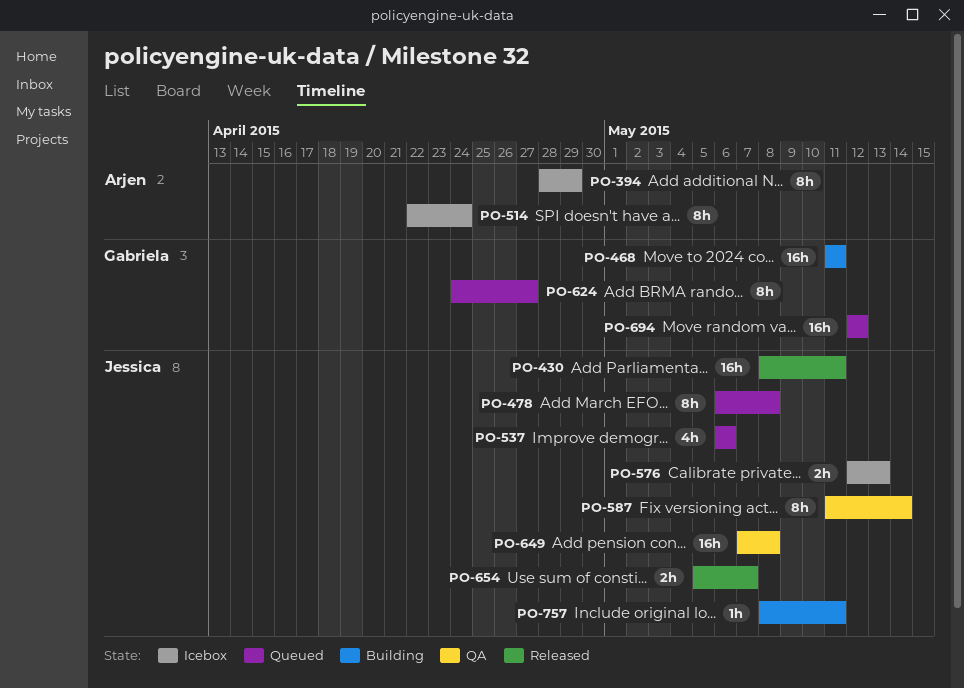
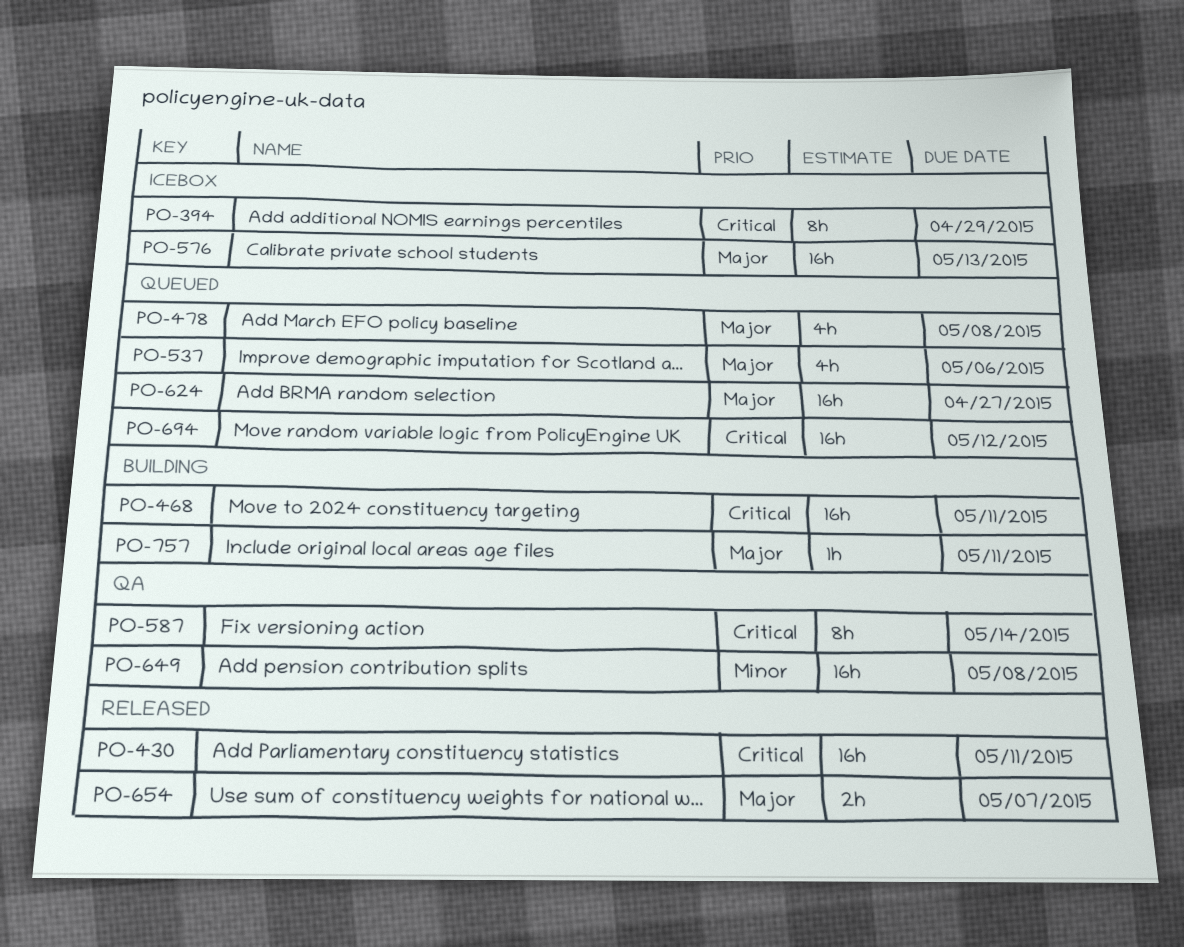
PO-478, estimate: 8h -> 4h
PO-514: present -> none
PO-576, estimate: 2h -> 16h
PO-624, estimate: 8h -> 16h

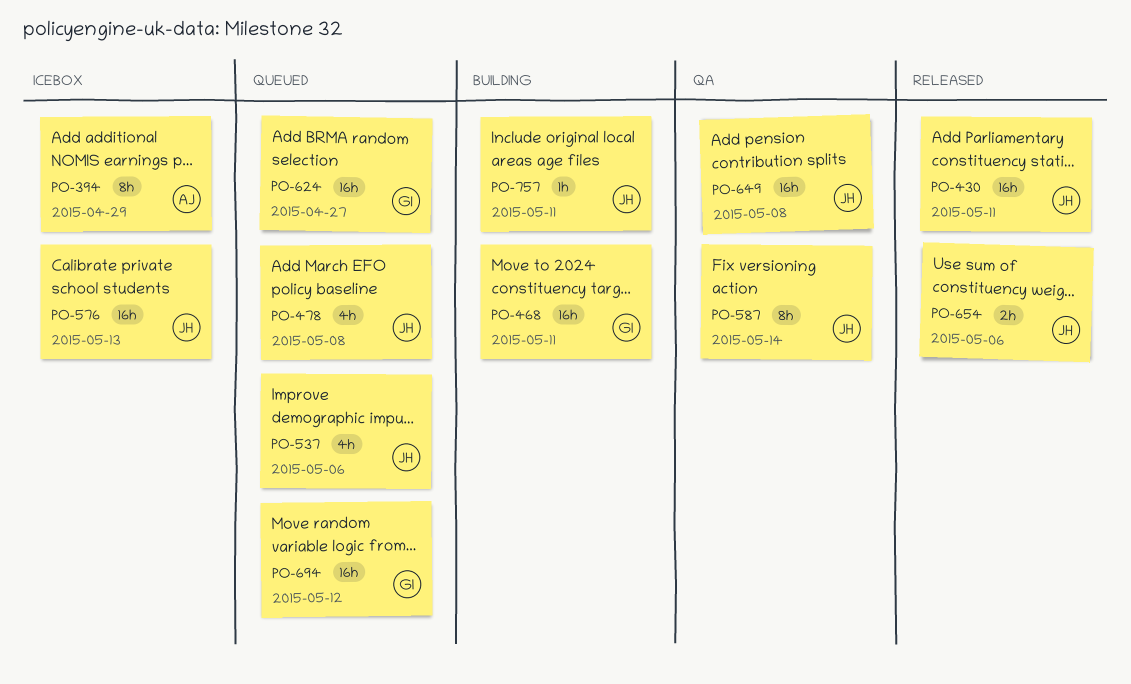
PO-654, due: May 7 -> May 6

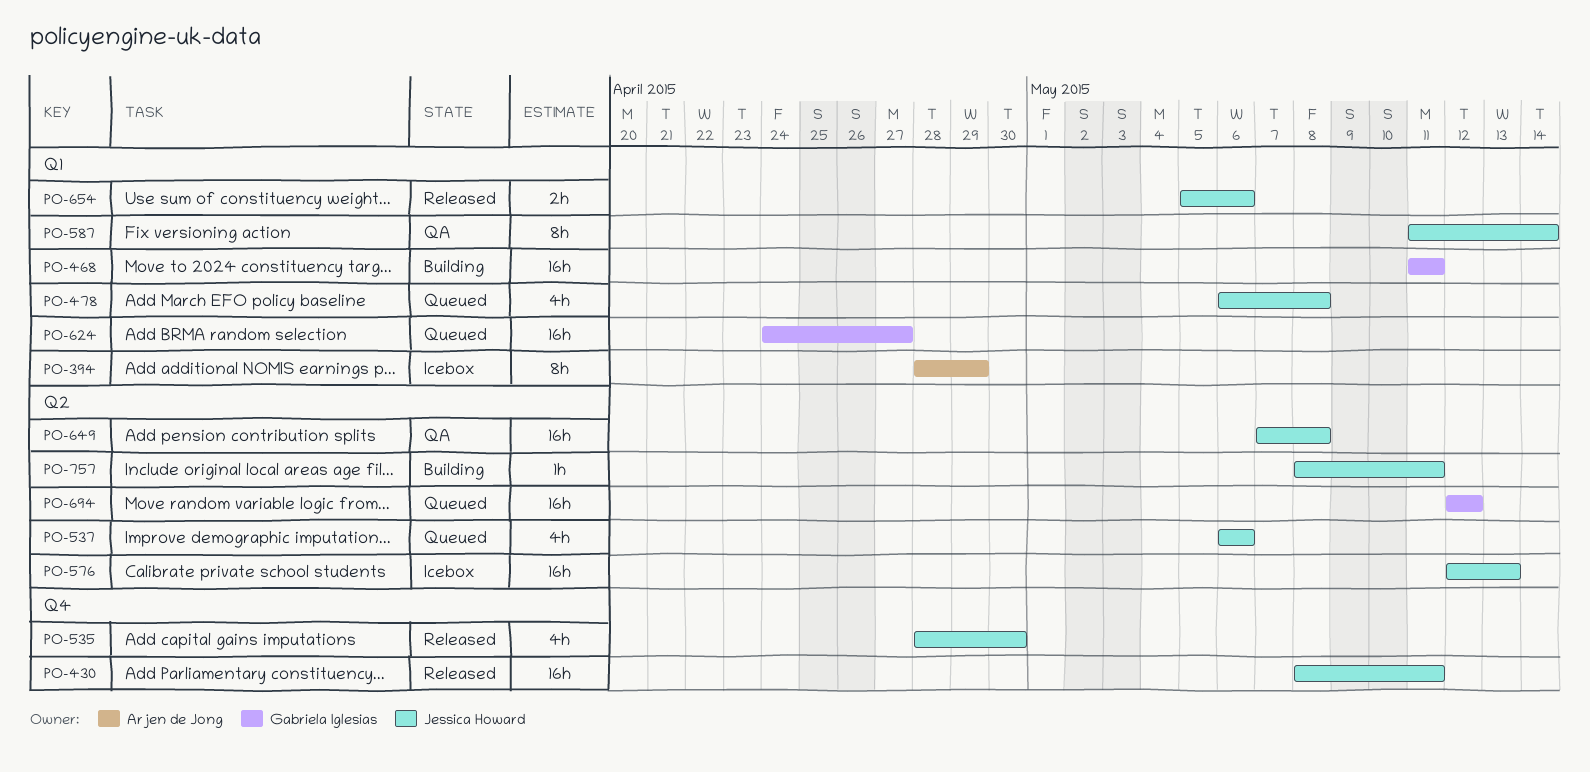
PO-535: none -> present

